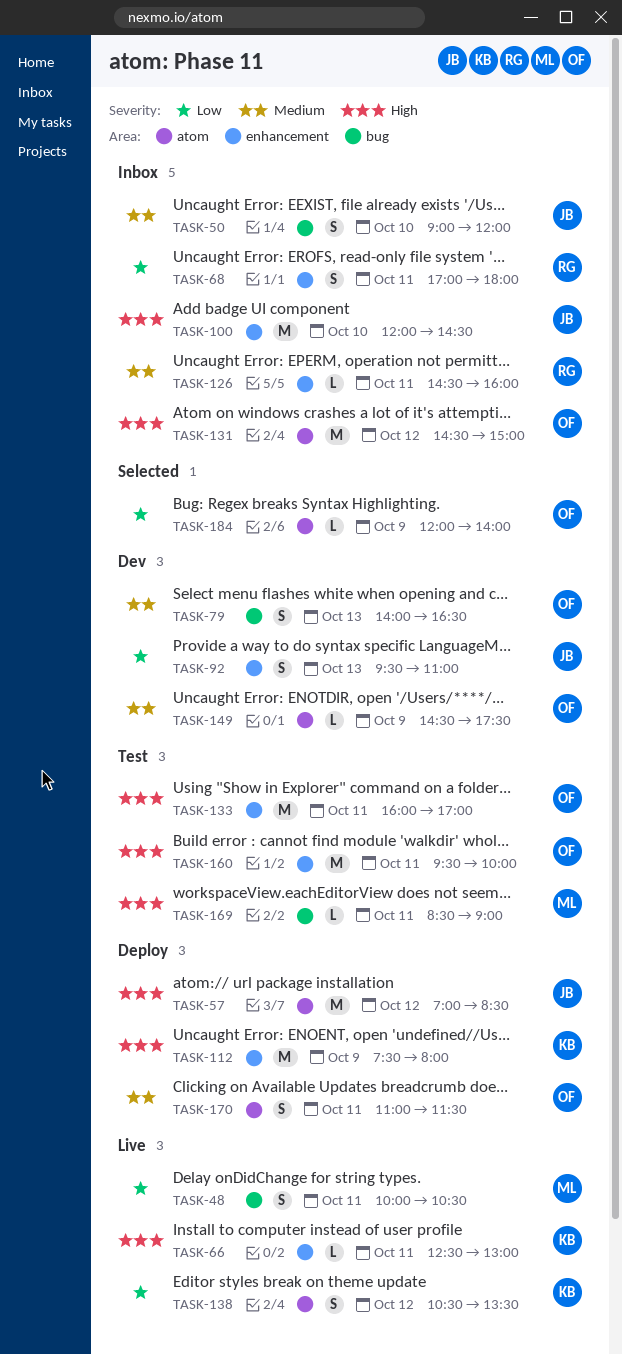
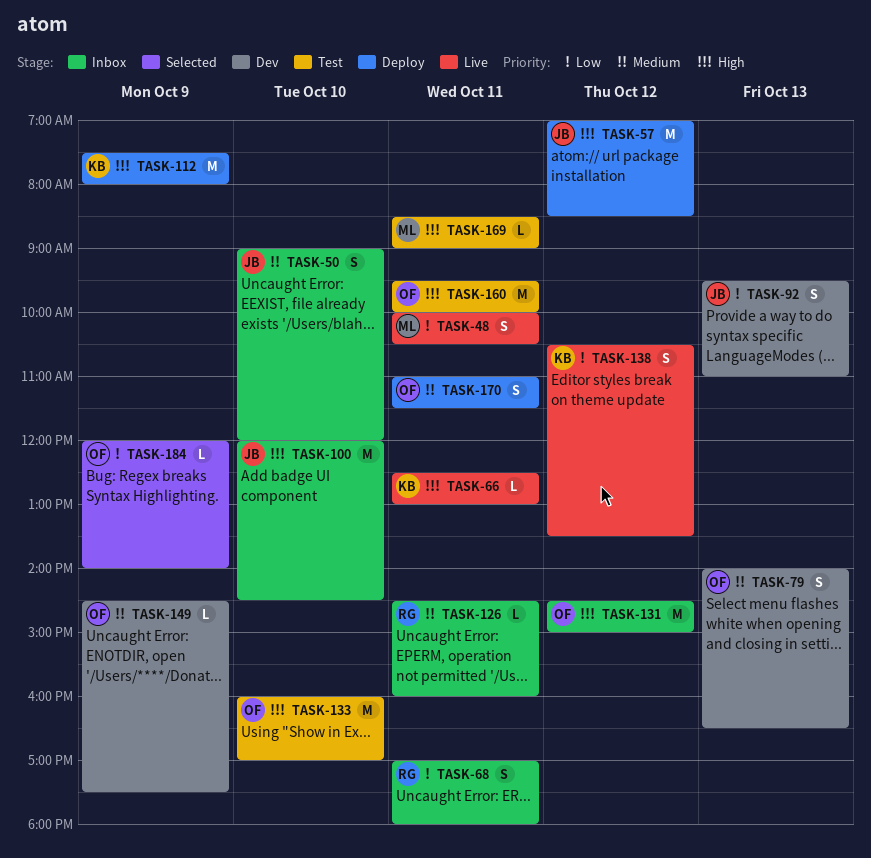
TASK-133, day: Oct 11 -> Oct 10

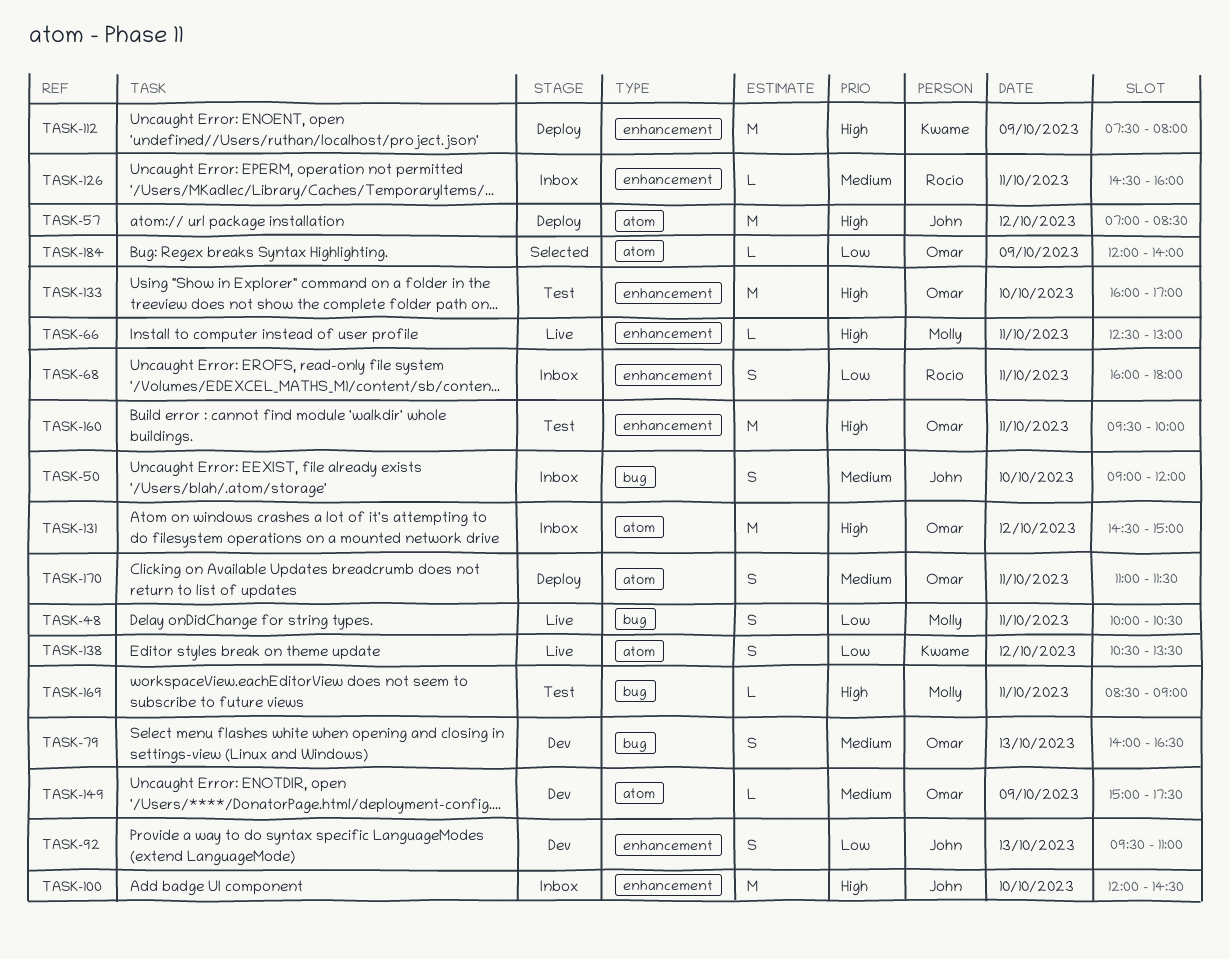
TASK-66, owner: Kwame -> Molly
TASK-68, begins: 17:00 -> 16:00
TASK-149, begins: 14:30 -> 15:00

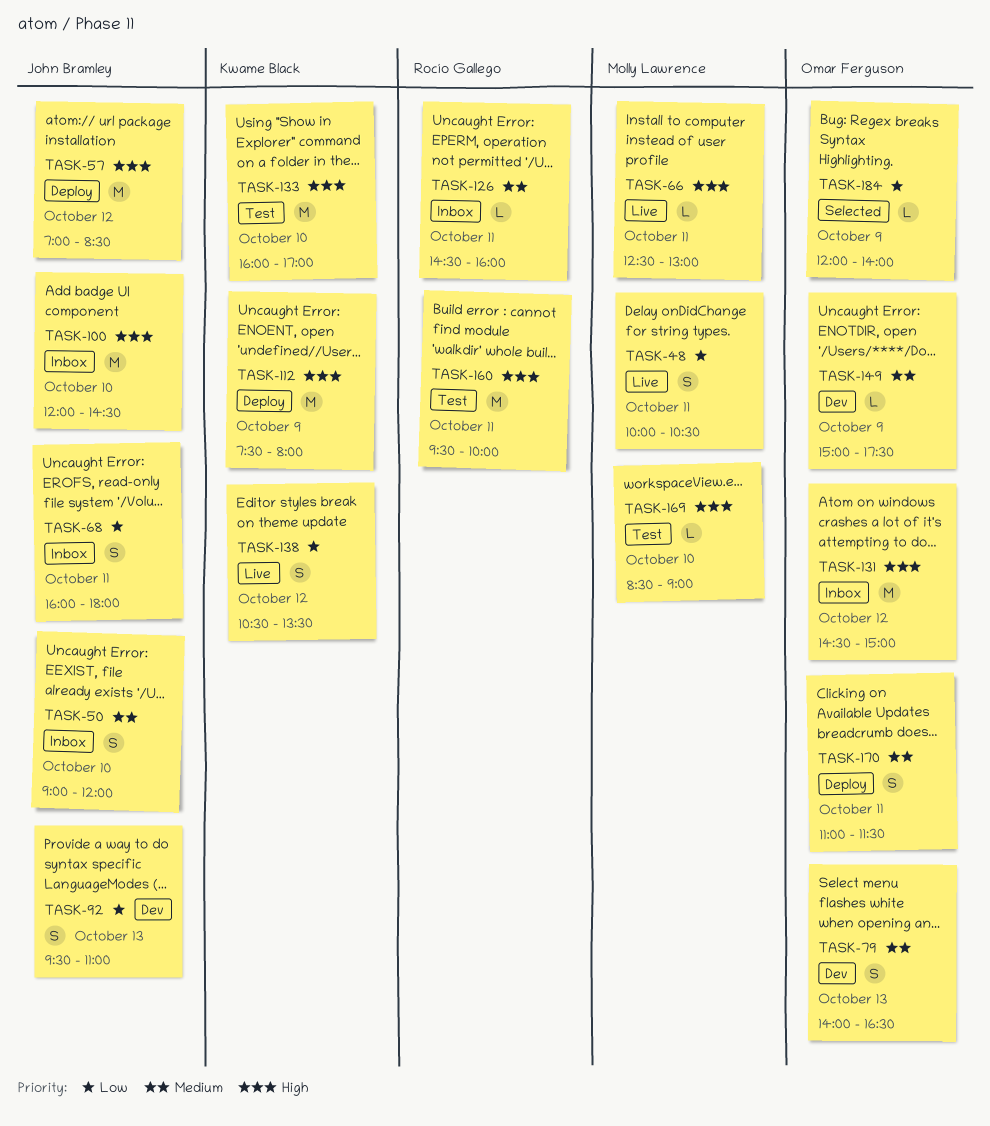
TASK-68, owner: Rocío Gallego -> John Bramley
TASK-133, owner: Omar Ferguson -> Kwame Black
TASK-160, owner: Omar Ferguson -> Rocío Gallego
TASK-169, day: Oct 11 -> Oct 10

